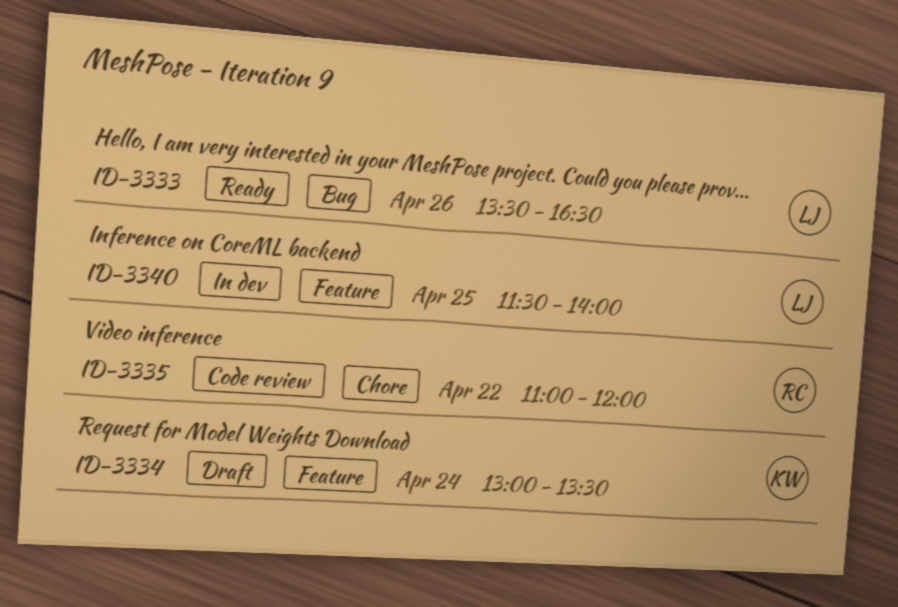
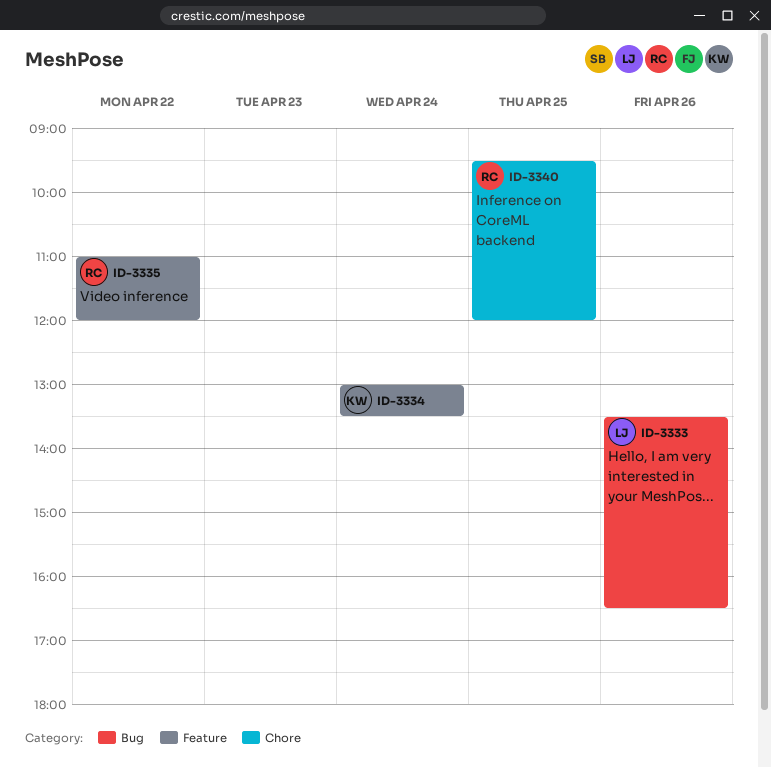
ID-3335, label: Chore -> Feature
ID-3340, owner: LJ -> RC
ID-3340, label: Feature -> Chore
ID-3340, begins: 11:30 -> 09:30
ID-3340, ends: 14:00 -> 12:00

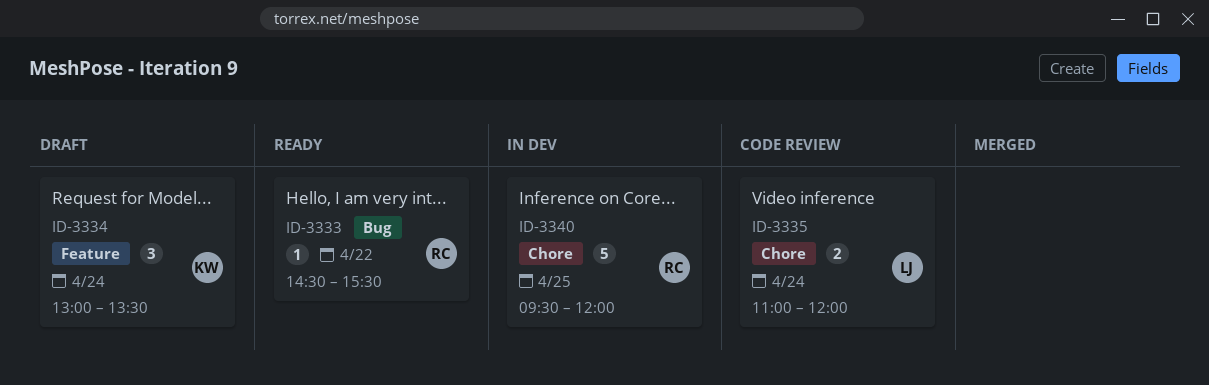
ID-3333, owner: LJ -> RC
ID-3333, day: Apr 26 -> Apr 22
ID-3333, begins: 13:30 -> 14:30
ID-3333, ends: 16:30 -> 15:30
ID-3335, owner: RC -> LJ
ID-3335, label: Feature -> Chore
ID-3335, day: Apr 22 -> Apr 24

